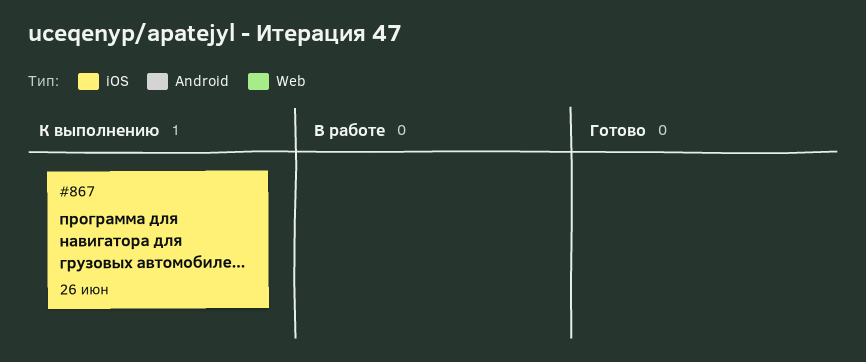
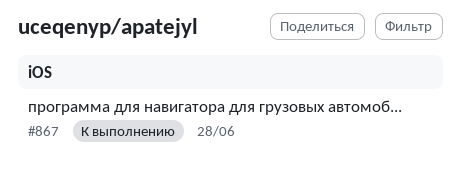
#867, due: Jun 26 -> Jun 28

